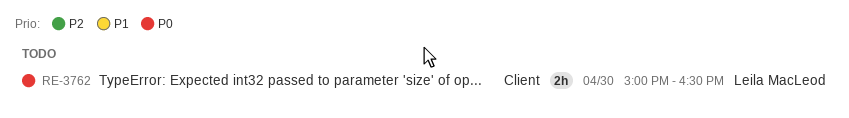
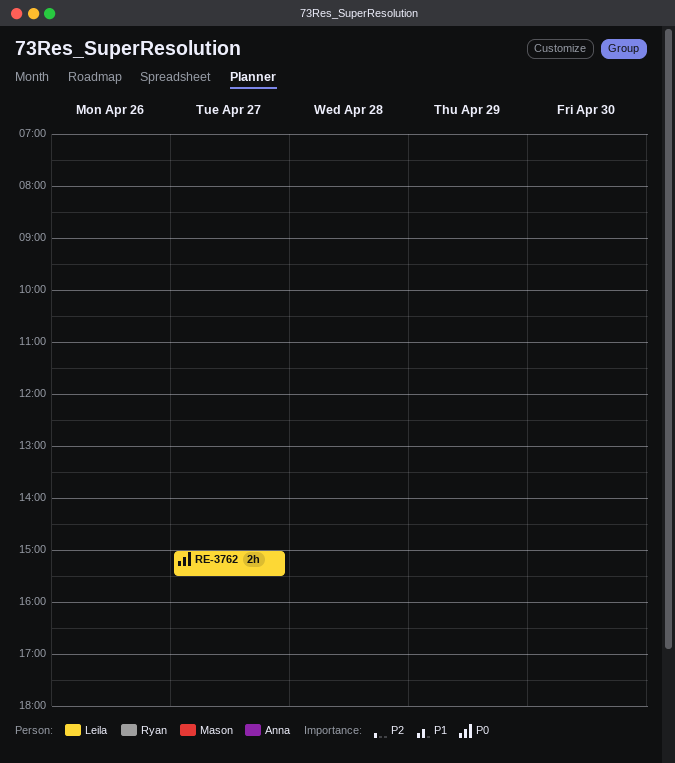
RE-3762, day: Apr 30 -> Apr 27
RE-3762, ends: 16:30 -> 15:30

